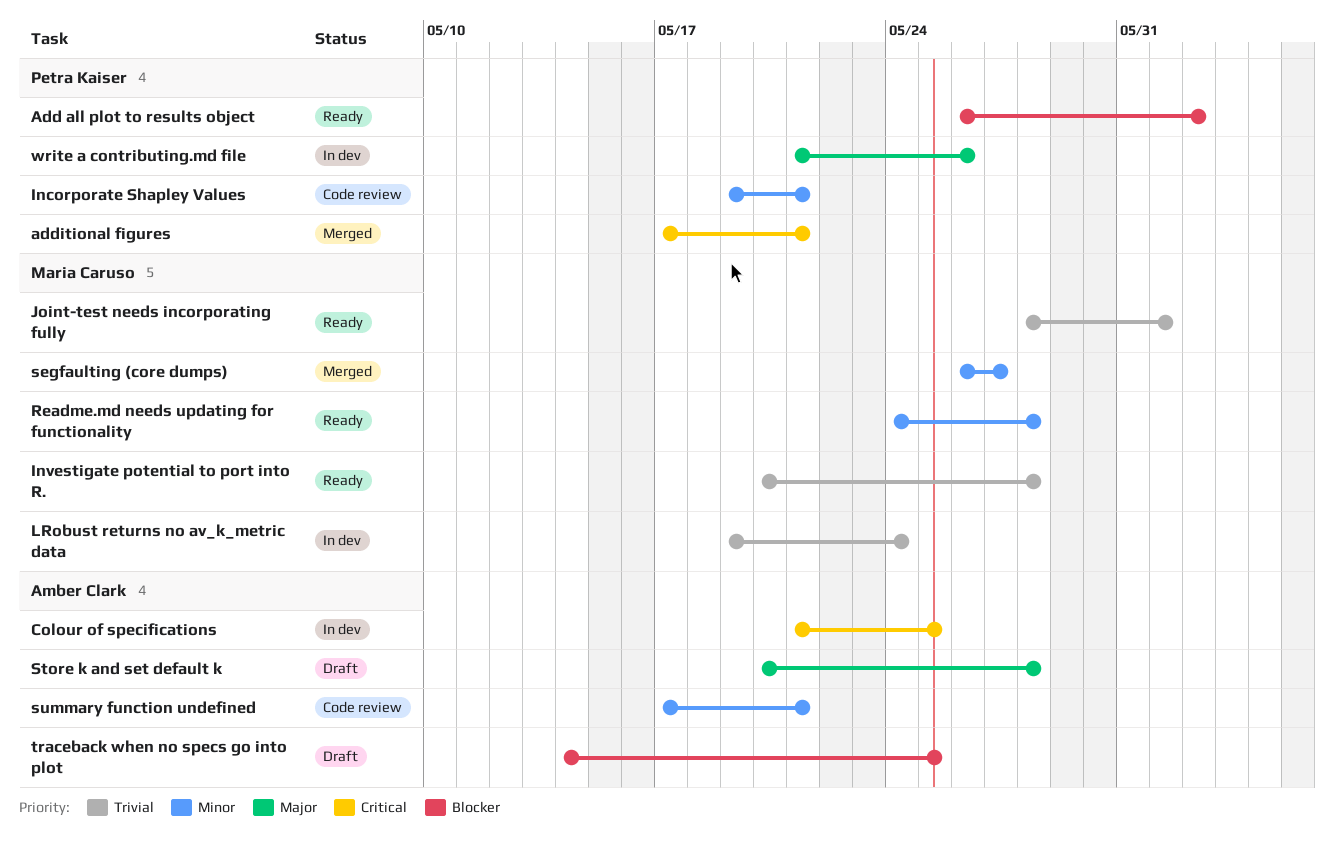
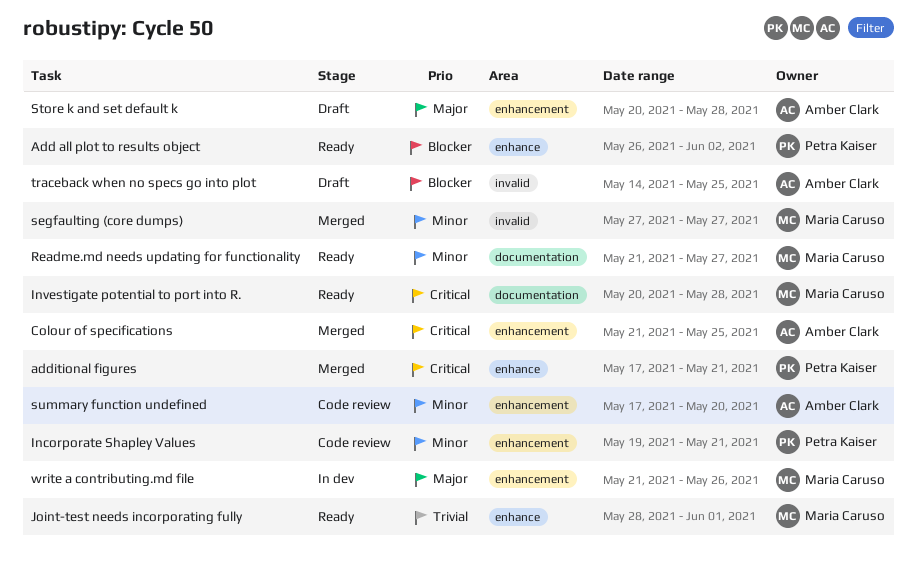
Colour of specifications, status: In dev -> Merged
Investigate potential to port into R., priority: Trivial -> Critical
LRobust returns no av_k_metric data: present -> none
Readme.md needs updating for functionality, start: May 24 -> May 21
Readme.md needs updating for functionality, due: May 28 -> May 27
segfaulting (core dumps), start: May 26 -> May 27
summary function undefined, due: May 21 -> May 20
write a contributing.md file, owner: Petra Kaiser -> Maria Caruso

